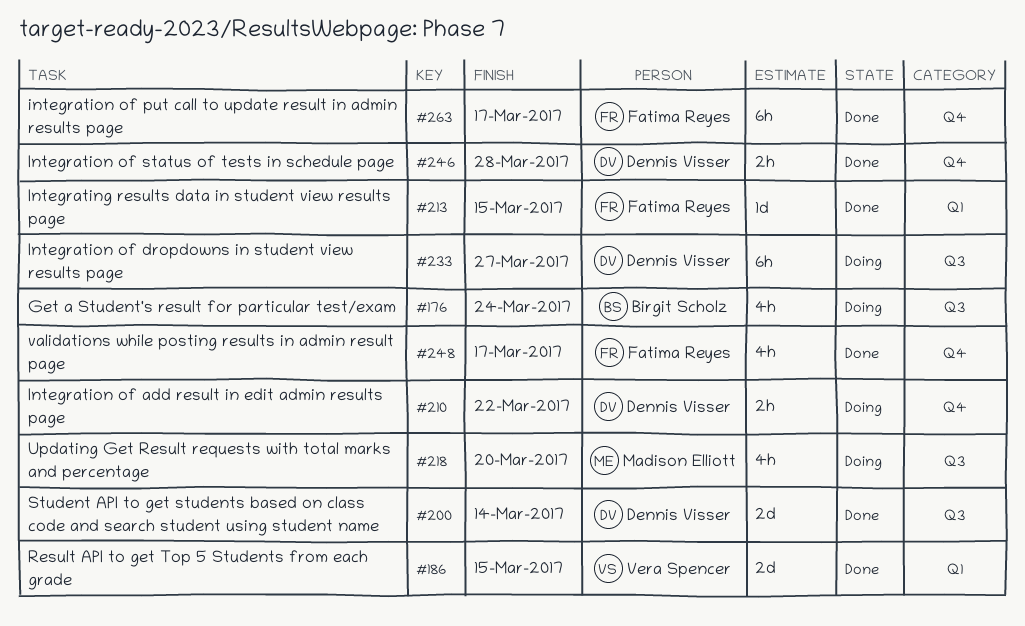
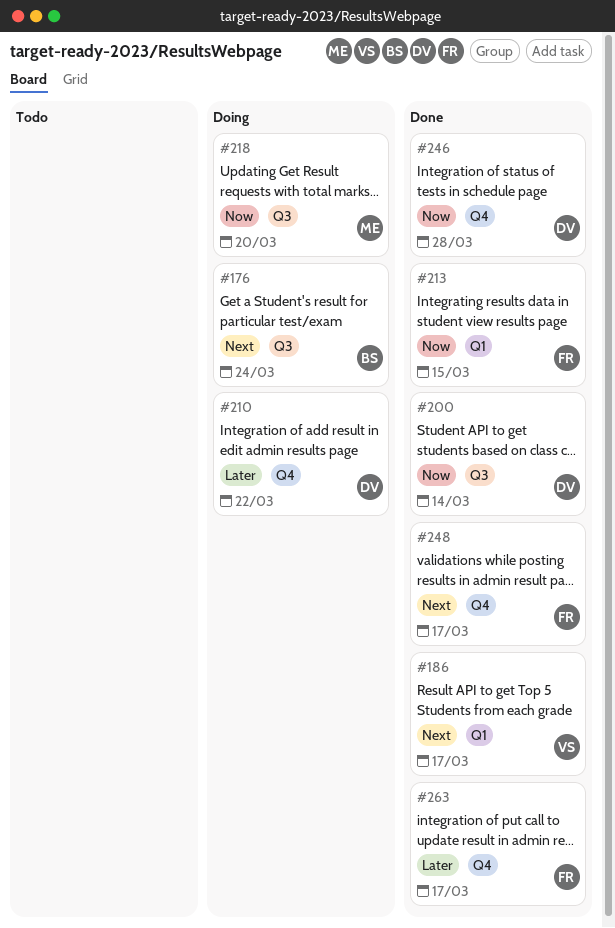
#186, due: Mar 15 -> Mar 17
#233: present -> none

